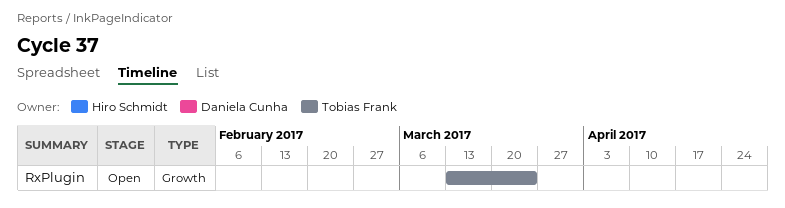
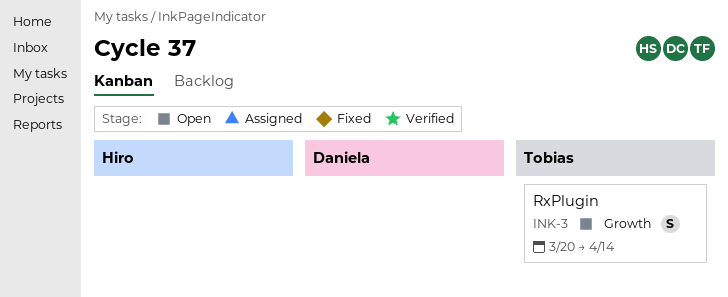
RxPlugin, start: Mar 13 -> Mar 20
RxPlugin, due: Mar 24 -> Apr 14

